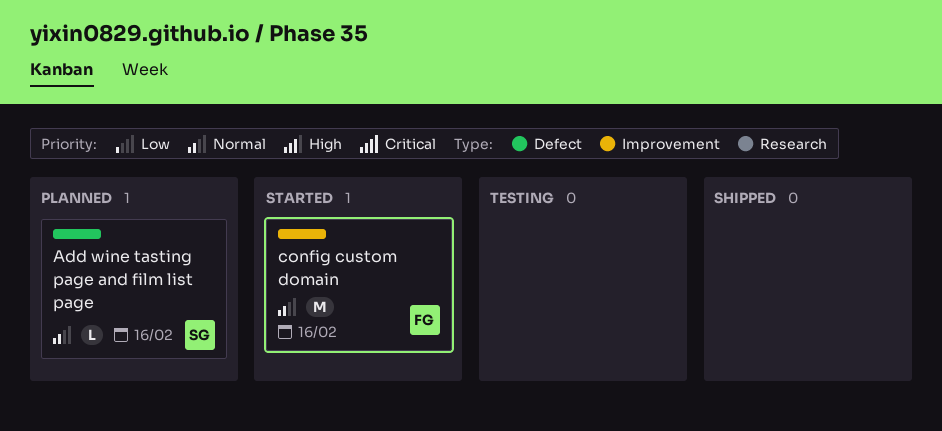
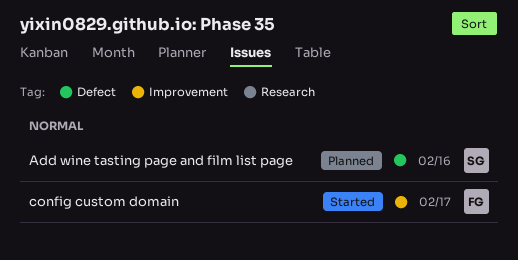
config custom domain, due: Feb 16 -> Feb 17

